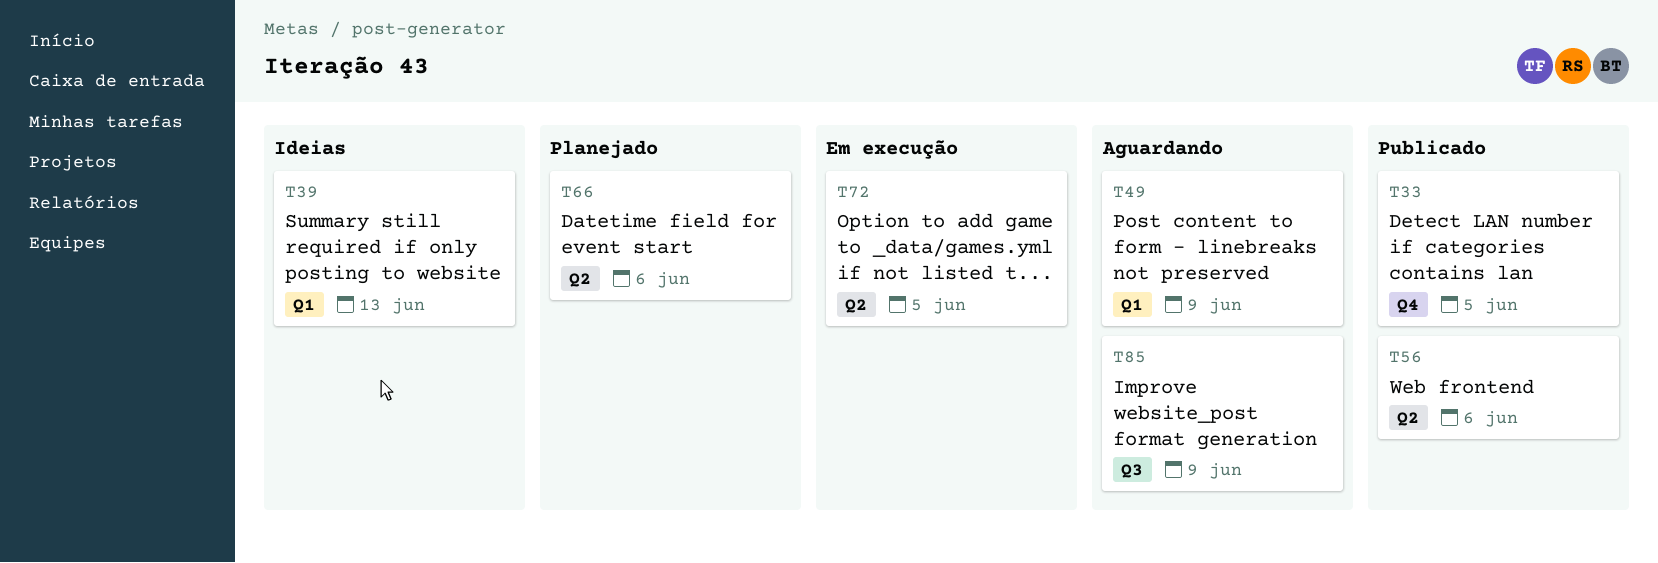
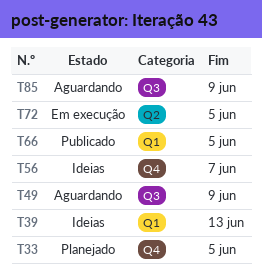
T33, status: Publicado -> Planejado
T49, label: Q1 -> Q3
T56, status: Publicado -> Ideias
T56, label: Q2 -> Q4
T56, due: Jun 6 -> Jun 7
T66, status: Planejado -> Publicado
T66, label: Q2 -> Q1
T66, due: Jun 6 -> Jun 5

